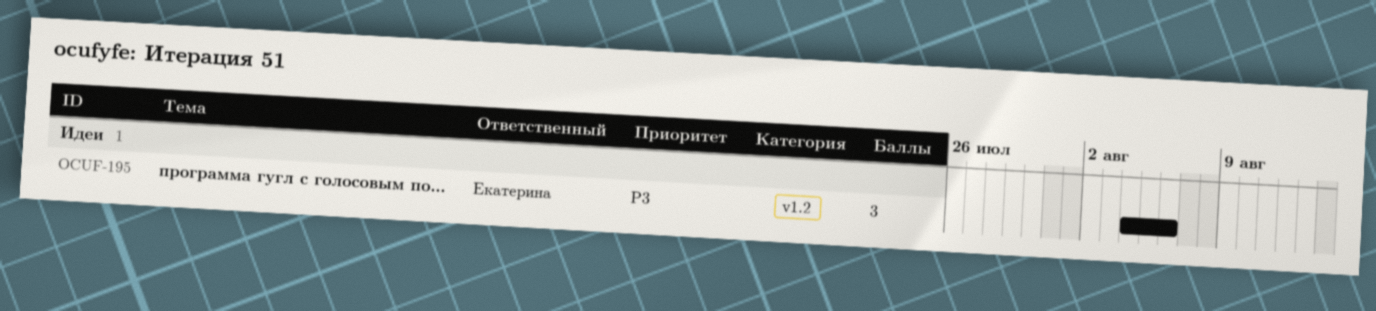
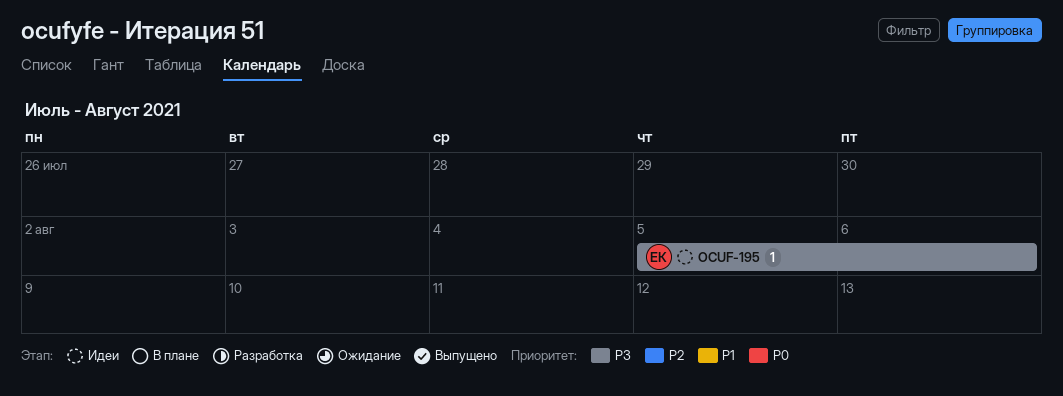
OCUF-195, estimate: 3 -> 1
OCUF-195, start: Aug 4 -> Aug 5

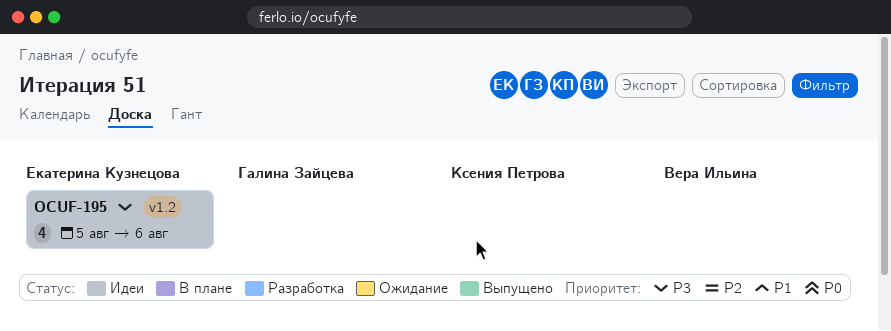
OCUF-195, estimate: 1 -> 4

